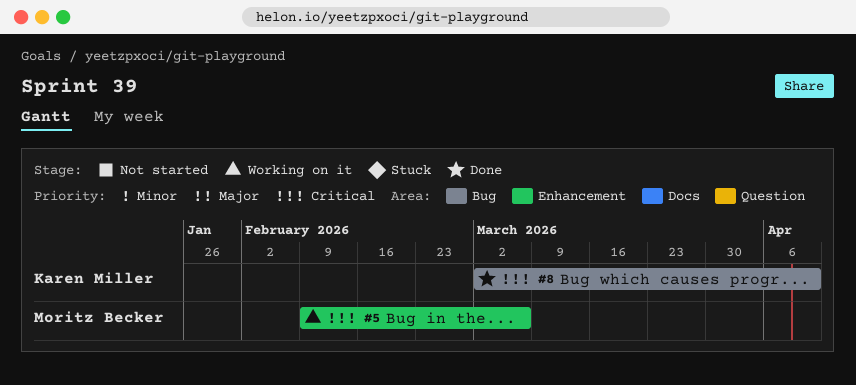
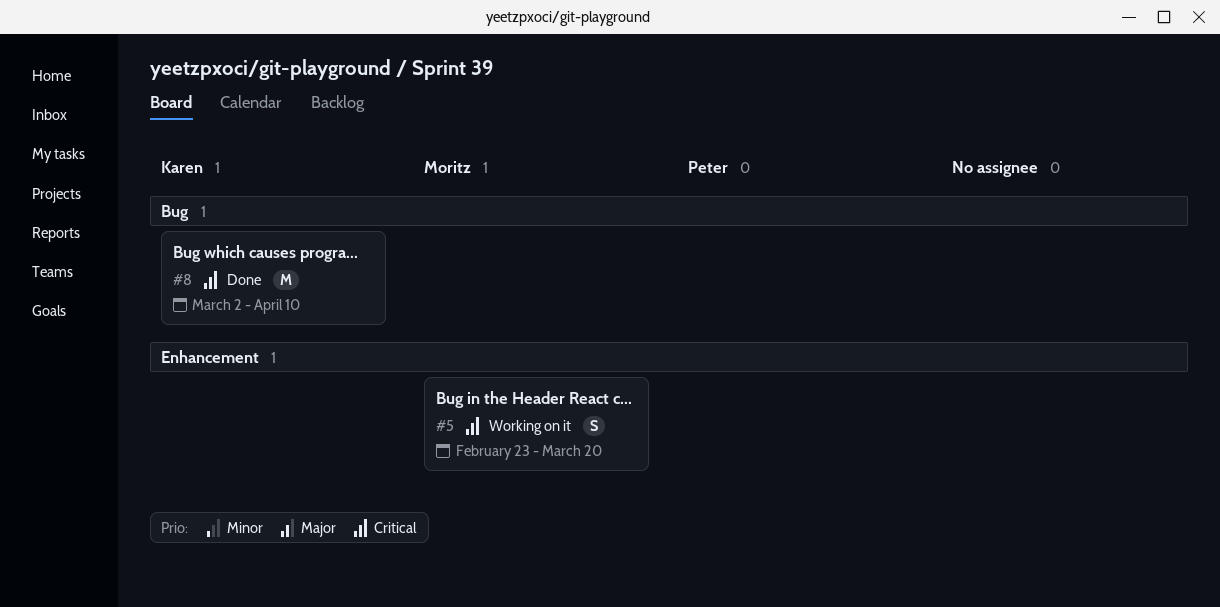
#5, start: Feb 9 -> Feb 23
#5, due: Mar 6 -> Mar 20

